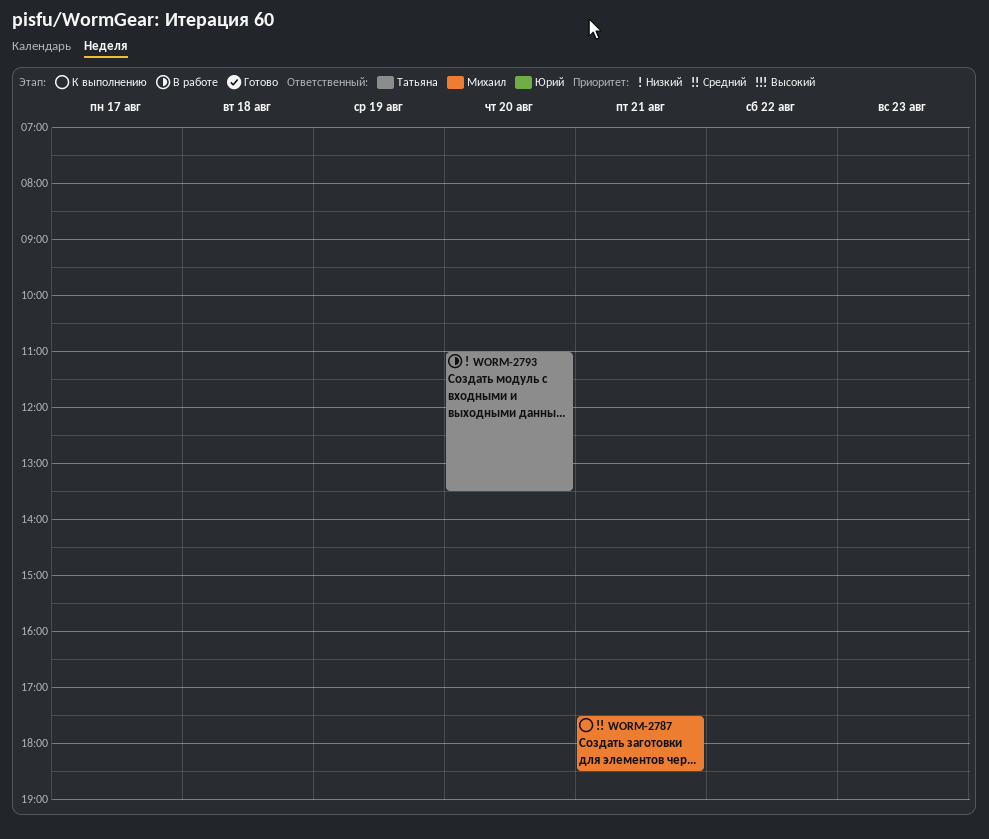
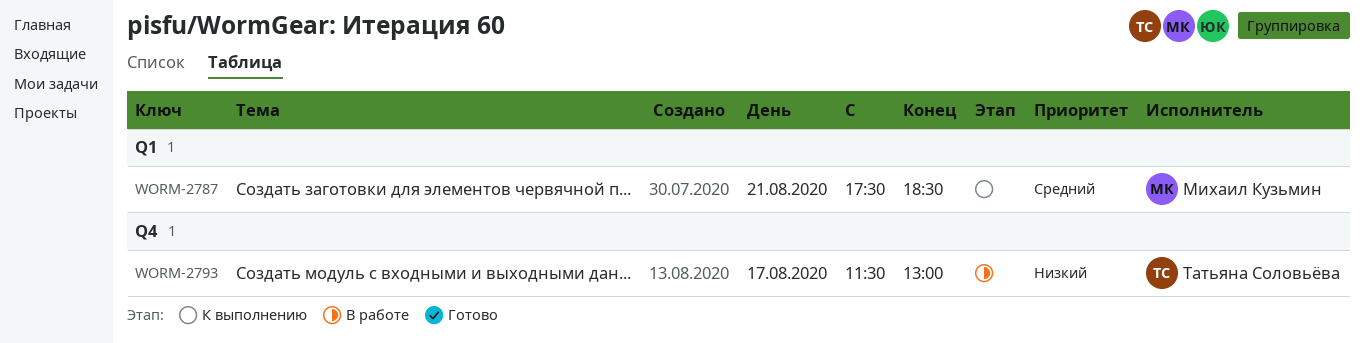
WORM-2793, day: Aug 20 -> Aug 17
WORM-2793, begins: 11:00 -> 11:30
WORM-2793, ends: 13:30 -> 13:00

